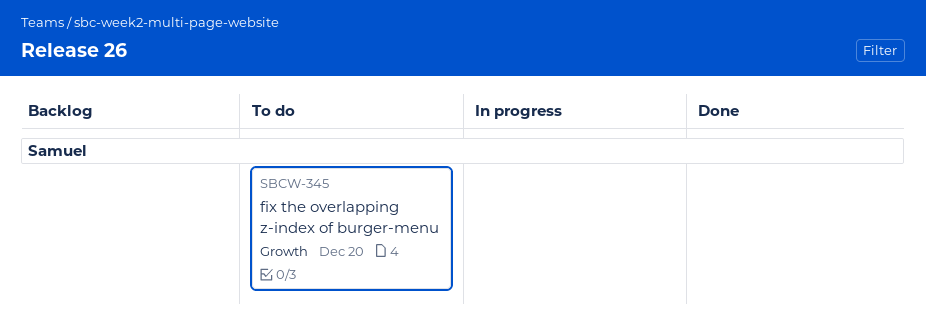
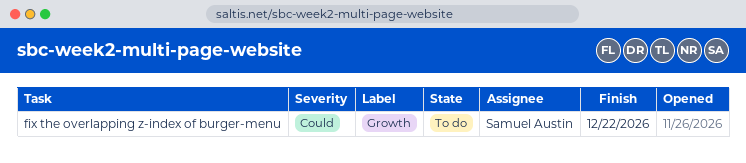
fix the overlapping z-index of burger-menu, due: Dec 20 -> Dec 22

